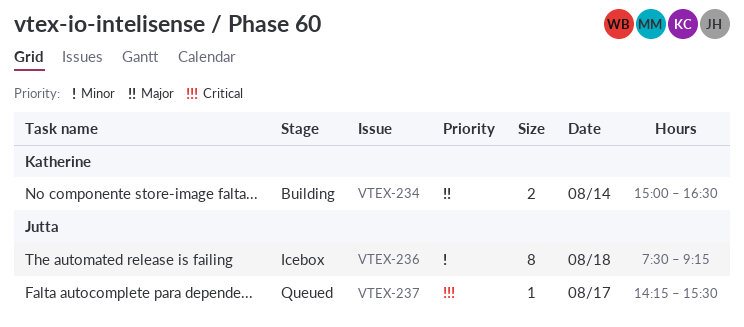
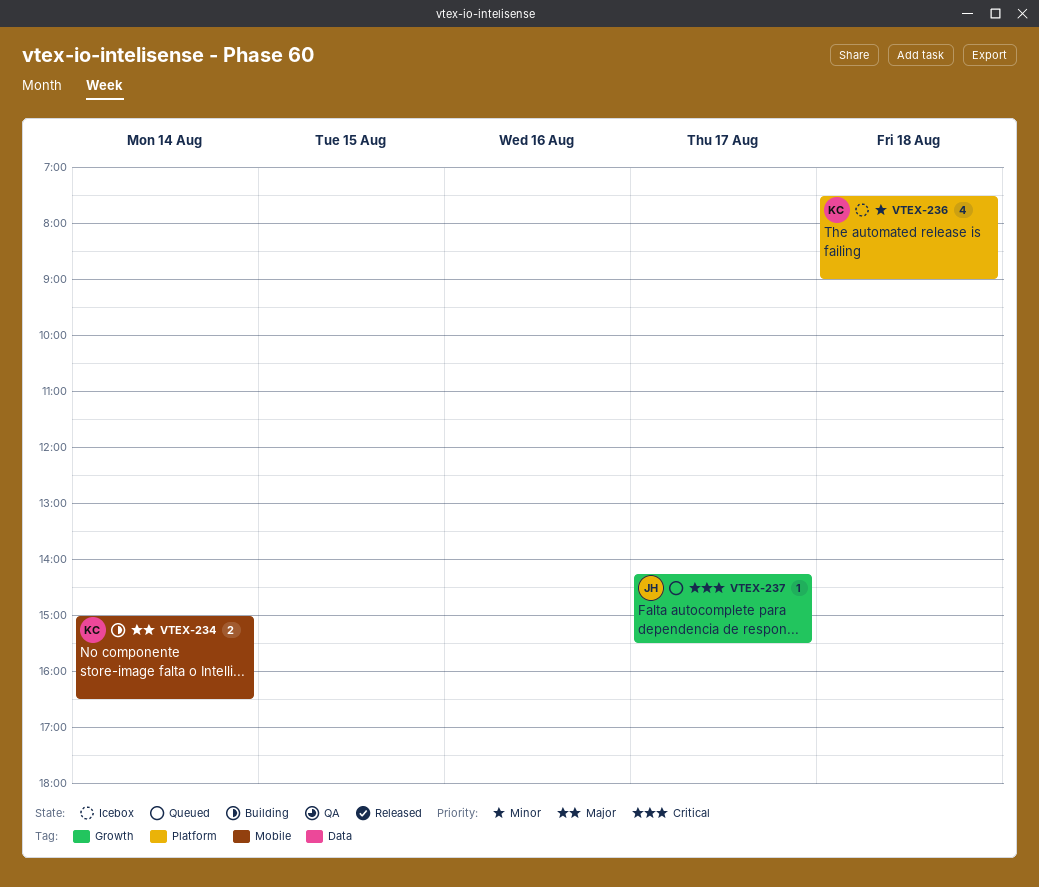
VTEX-236, owner: Jutta -> Katherine
VTEX-236, estimate: 8 -> 4
VTEX-236, ends: 09:15 -> 09:00

